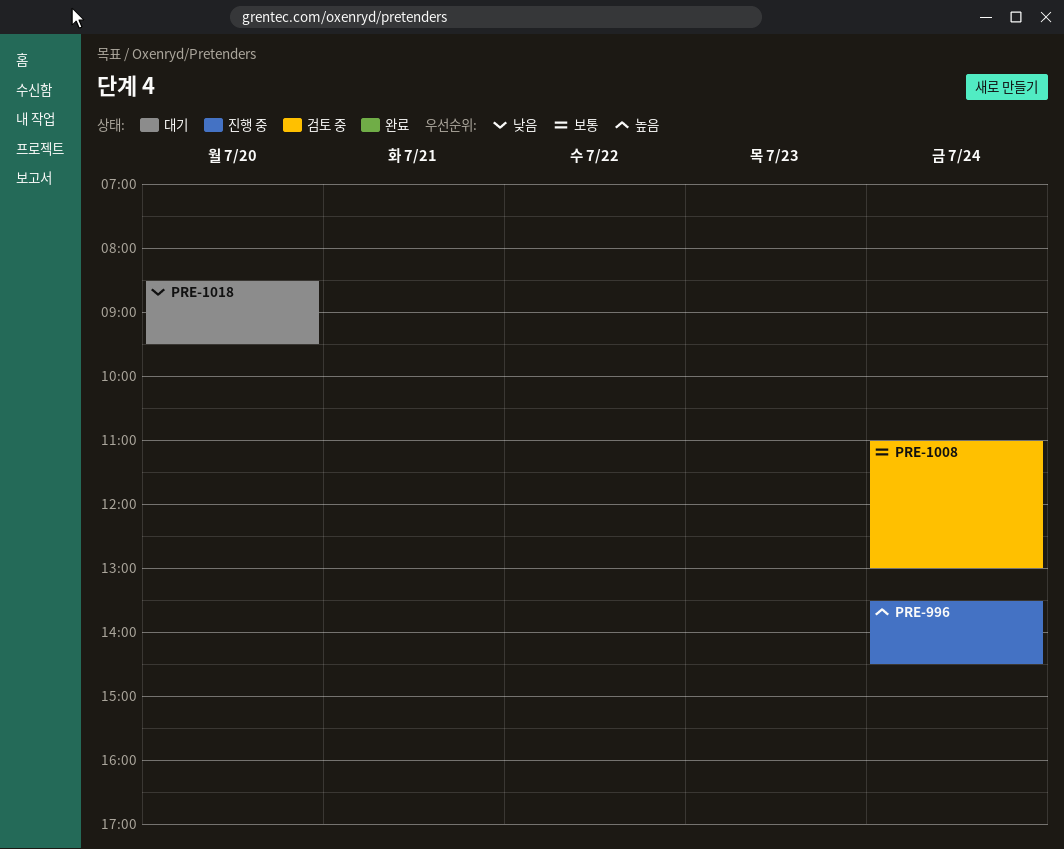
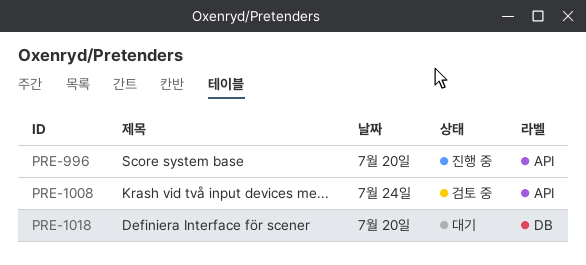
PRE-996, day: Jul 24 -> Jul 20

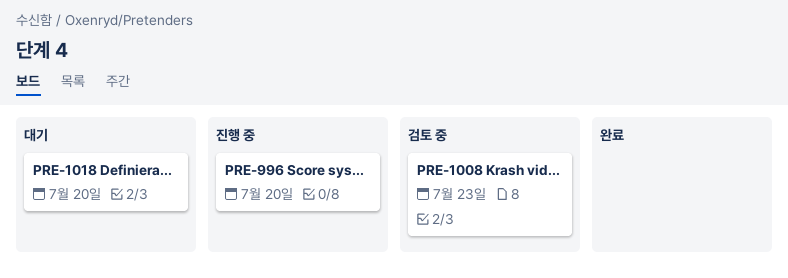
PRE-1008, day: Jul 24 -> Jul 23

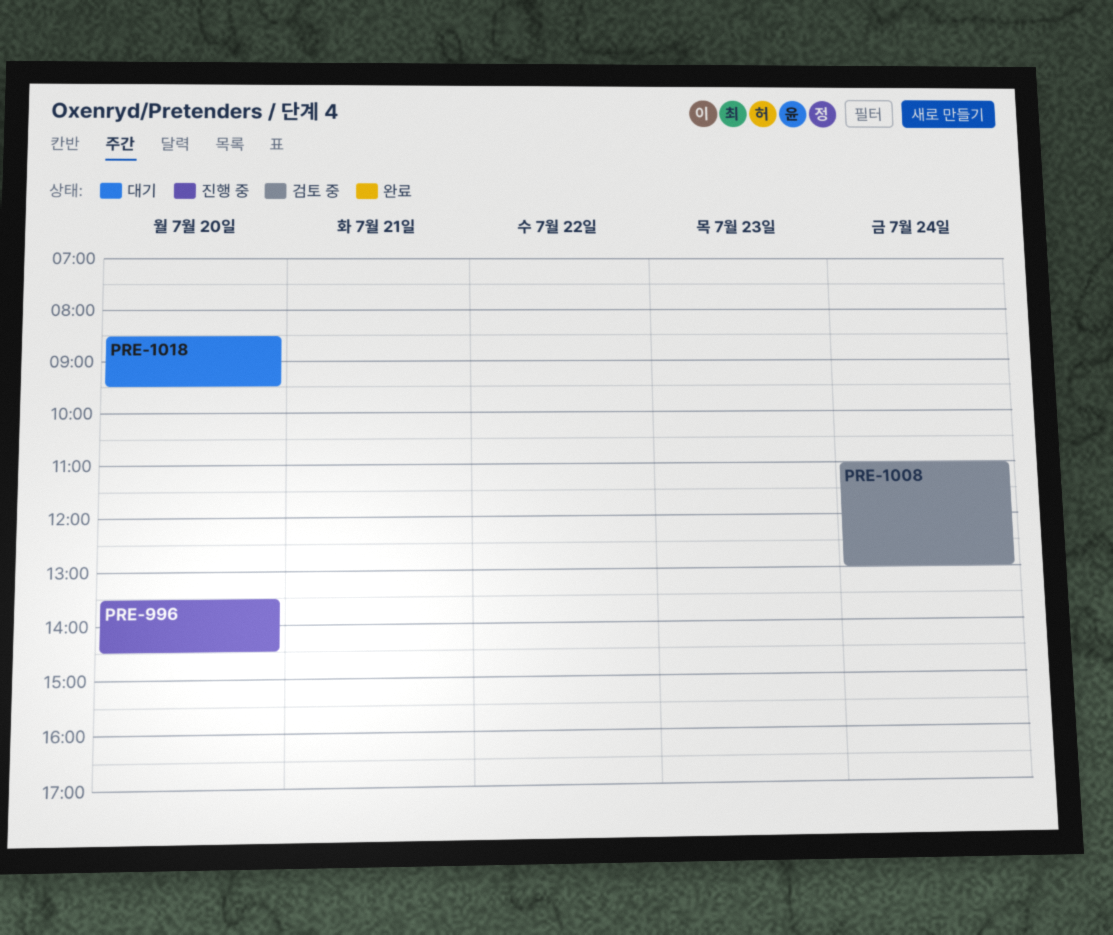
PRE-1008, day: Jul 23 -> Jul 24

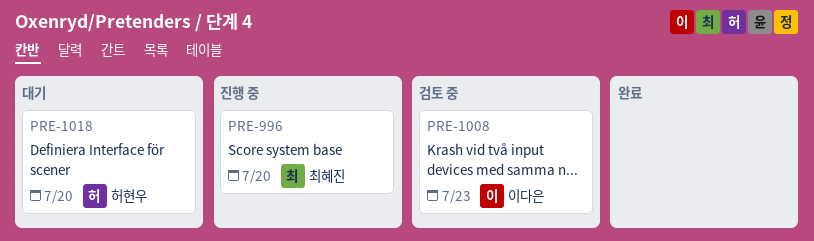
PRE-1008, day: Jul 24 -> Jul 23

